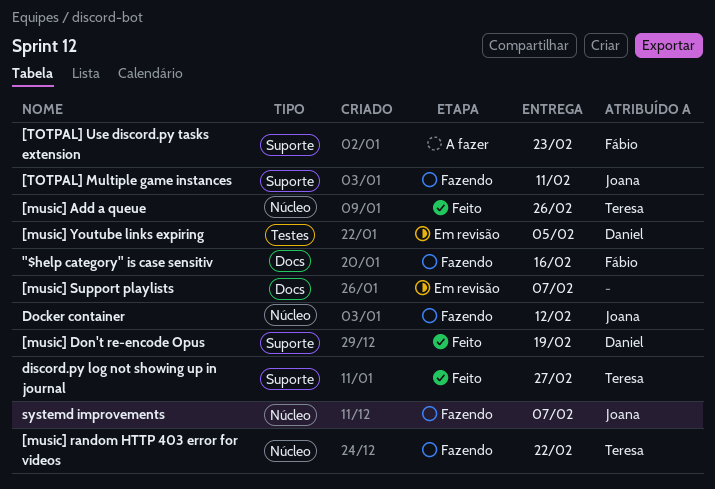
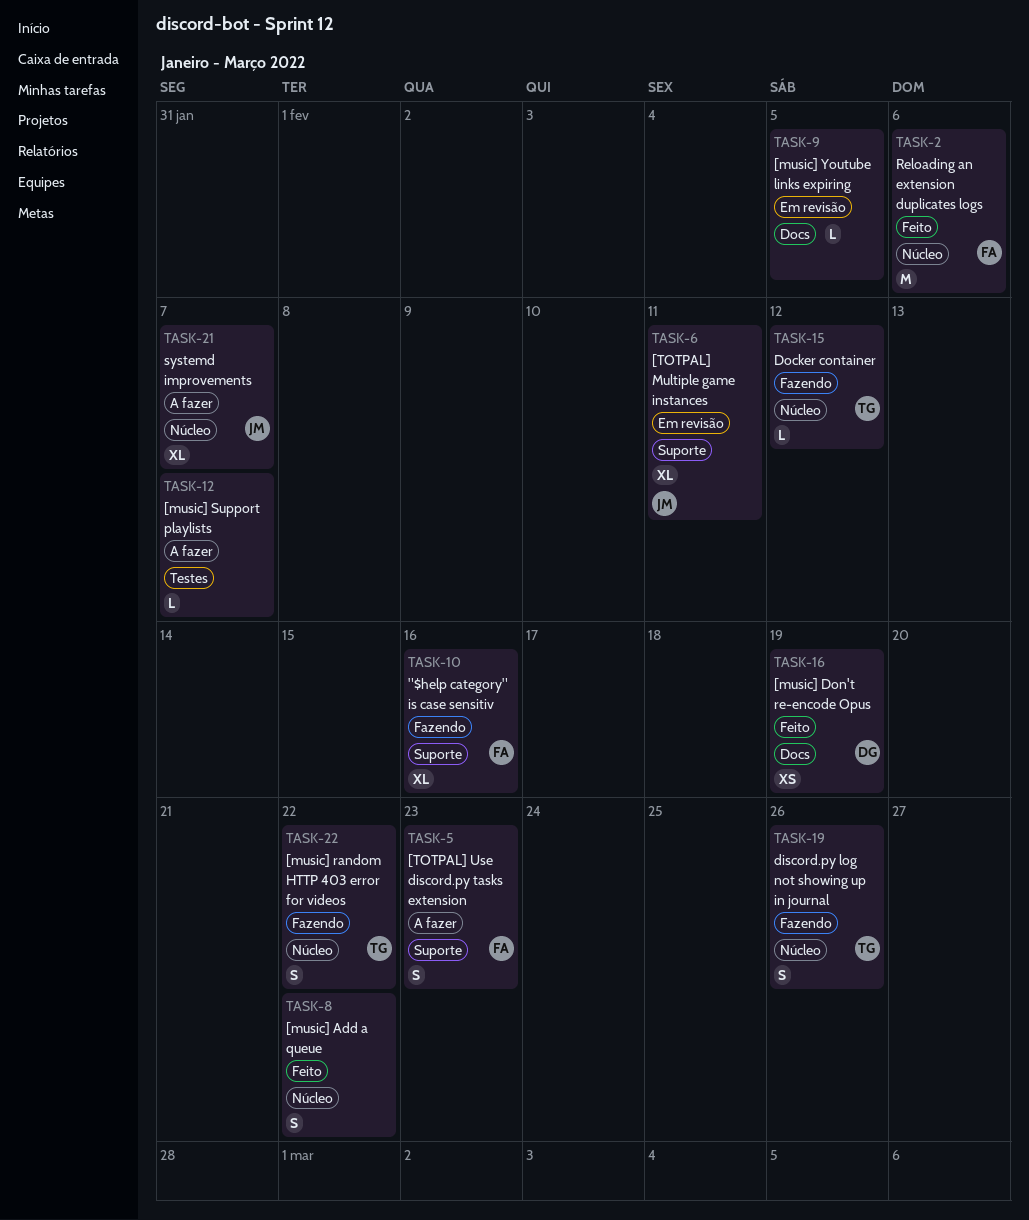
"$help category" is case sensitiv, label: Docs -> Suporte
[music] Add a queue, owner: Teresa -> none
[music] Add a queue, due: Feb 26 -> Feb 22
[music] Don't re-encode Opus, label: Suporte -> Docs
[music] Support playlists, status: Em revisão -> A fazer
[music] Support playlists, label: Docs -> Testes
[music] Youtube links expiring, owner: Daniel -> none
[music] Youtube links expiring, label: Testes -> Docs
[TOTPAL] Multiple game instances, status: Fazendo -> Em revisão
discord.py log not showing up in journal, status: Feito -> Fazendo
discord.py log not showing up in journal, label: Suporte -> Núcleo
discord.py log not showing up in journal, due: Feb 27 -> Feb 26
Docker container, owner: Joana -> Teresa
Reloading an extension duplicates logs: none -> present
systemd improvements, status: Fazendo -> A fazer

